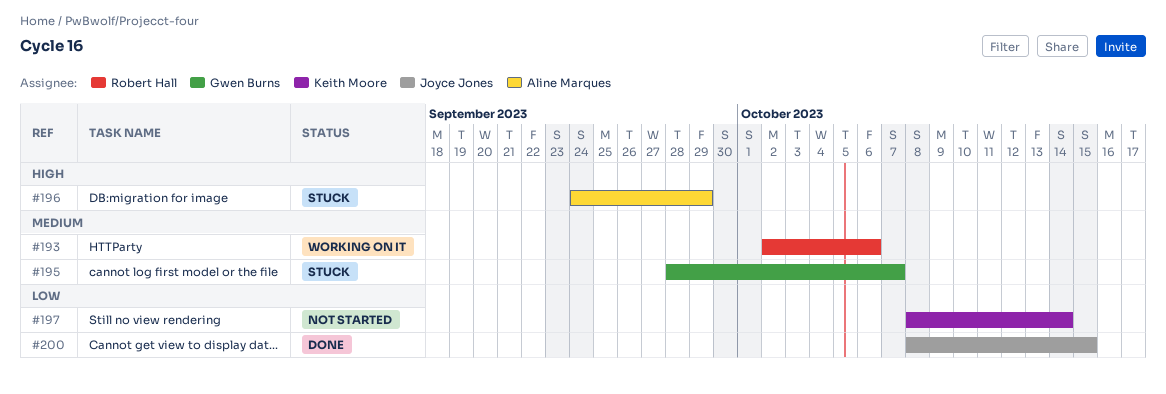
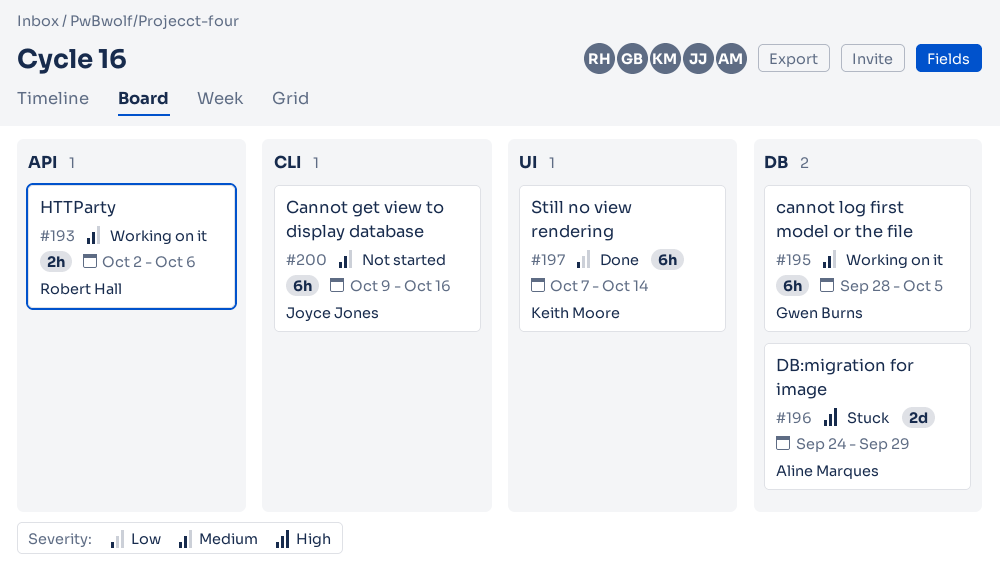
#195, status: Stuck -> Working on it
#195, due: Oct 7 -> Oct 5
#197, status: Not started -> Done
#197, start: Oct 8 -> Oct 7
#200, status: Done -> Not started
#200, priority: Low -> Medium
#200, start: Oct 8 -> Oct 9
#200, due: Oct 15 -> Oct 16

